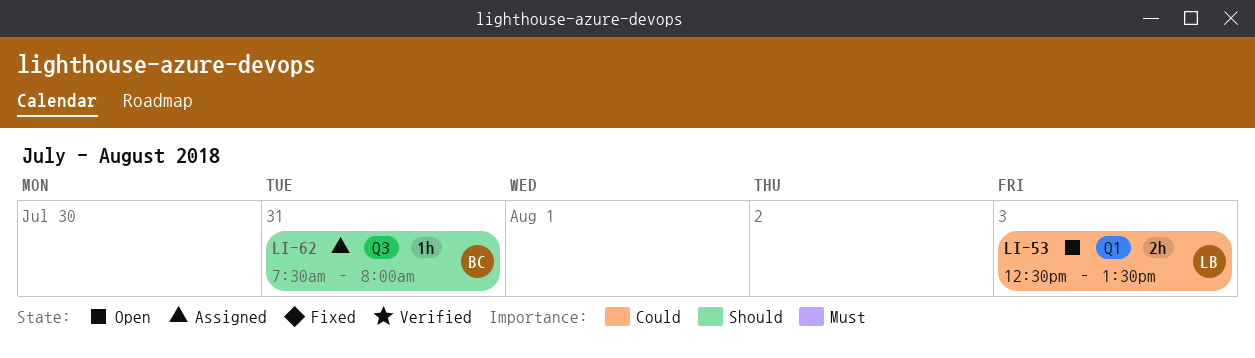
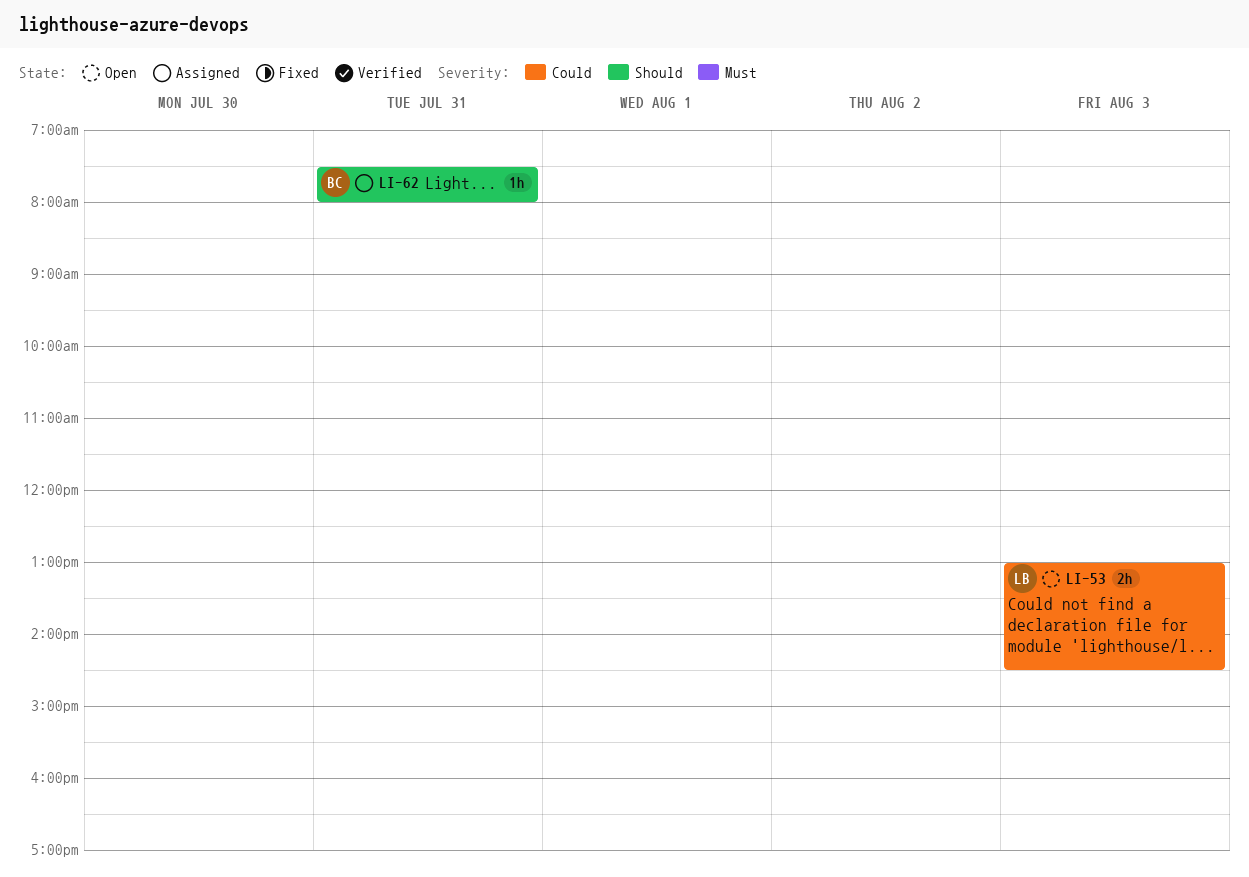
LI-53, begins: 12:30 -> 13:00
LI-53, ends: 13:30 -> 14:30

